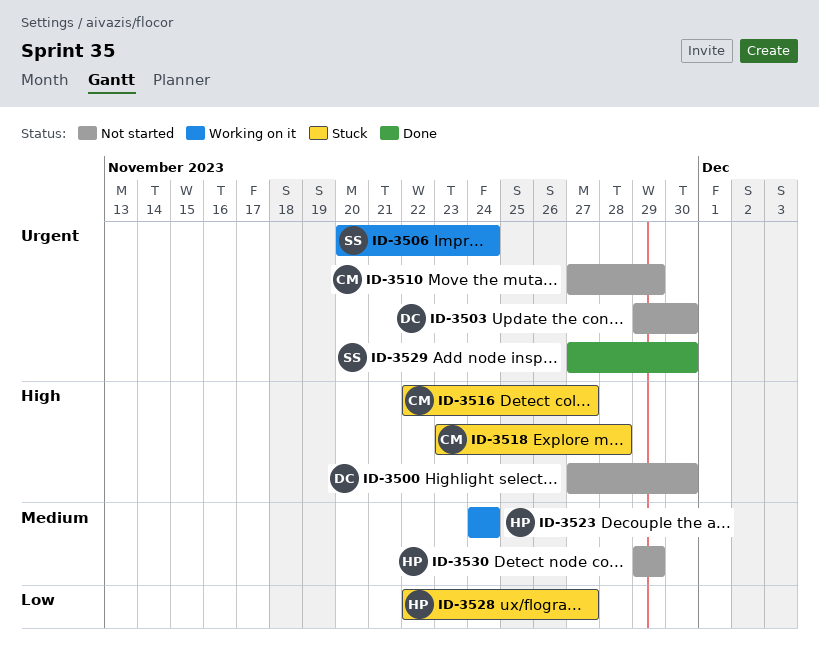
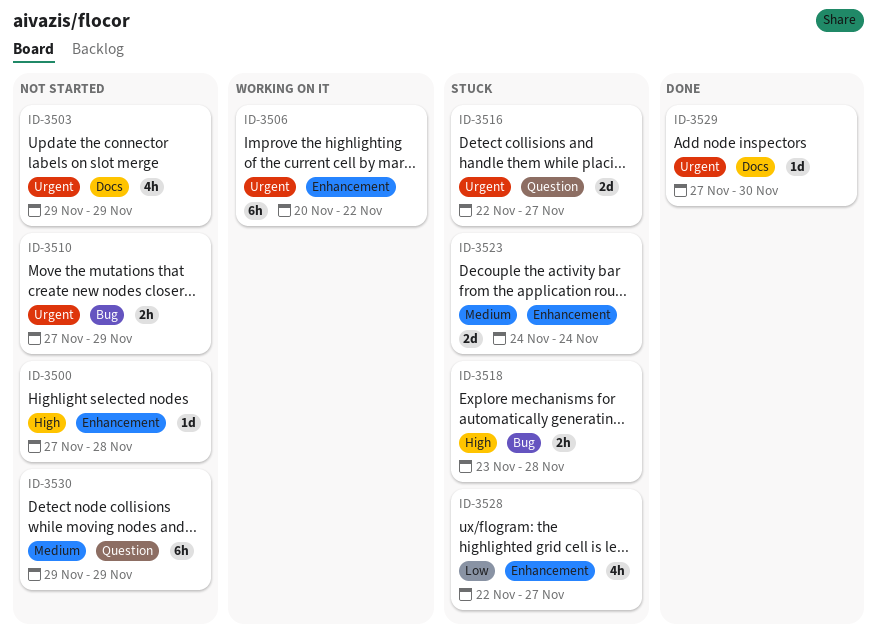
ID-3500, due: Nov 30 -> Nov 28
ID-3503, due: Nov 30 -> Nov 29
ID-3506, due: Nov 24 -> Nov 22
ID-3516, priority: High -> Urgent
ID-3523, status: Working on it -> Stuck

